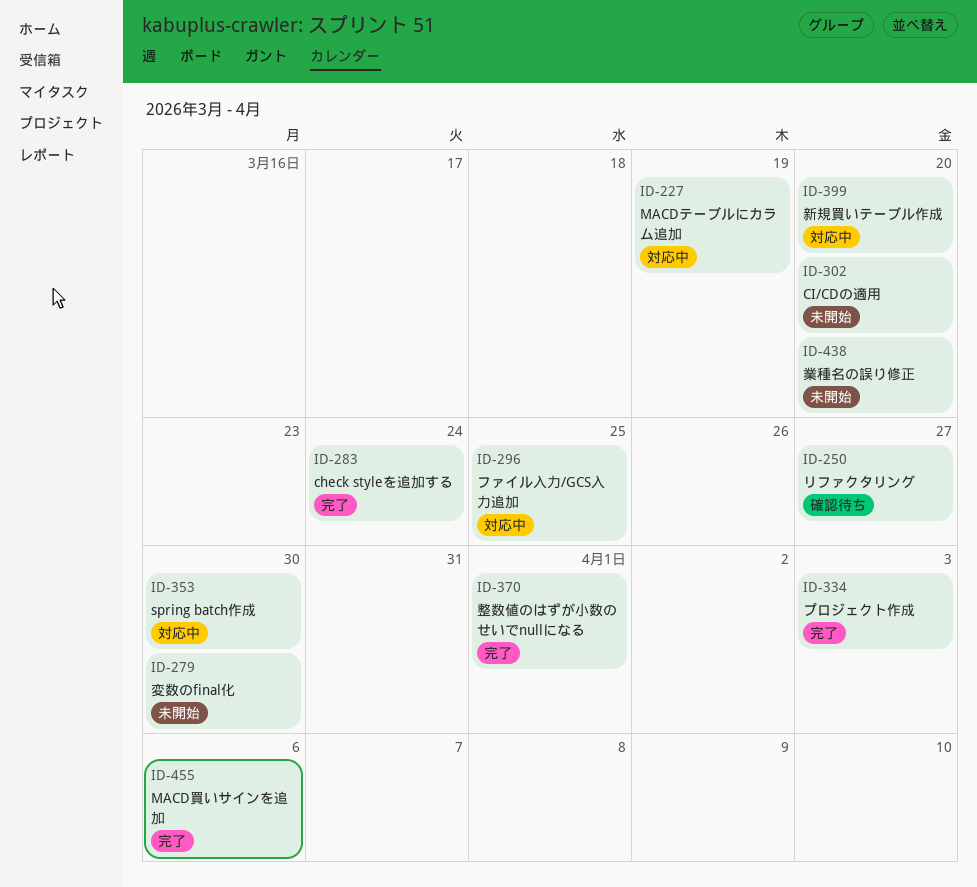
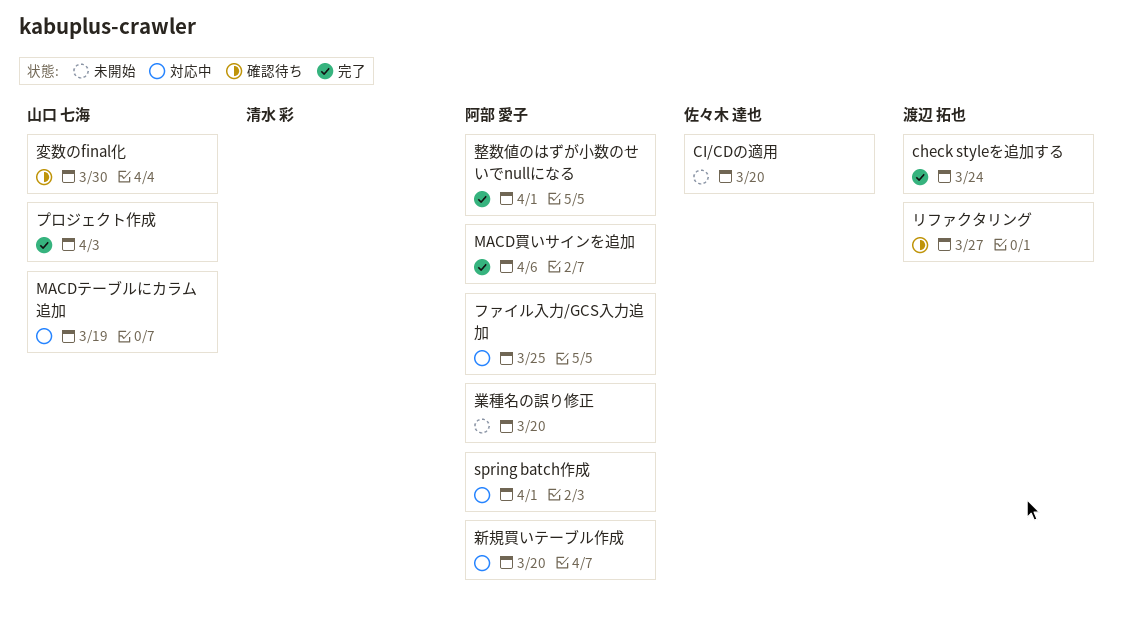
spring batch作成, due: Mar 30 -> Apr 1
変数のfinal化, status: 未開始 -> 確認待ち

